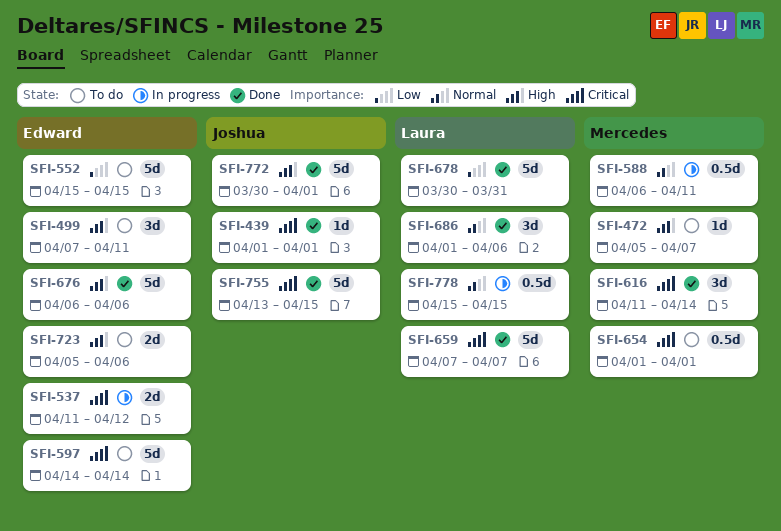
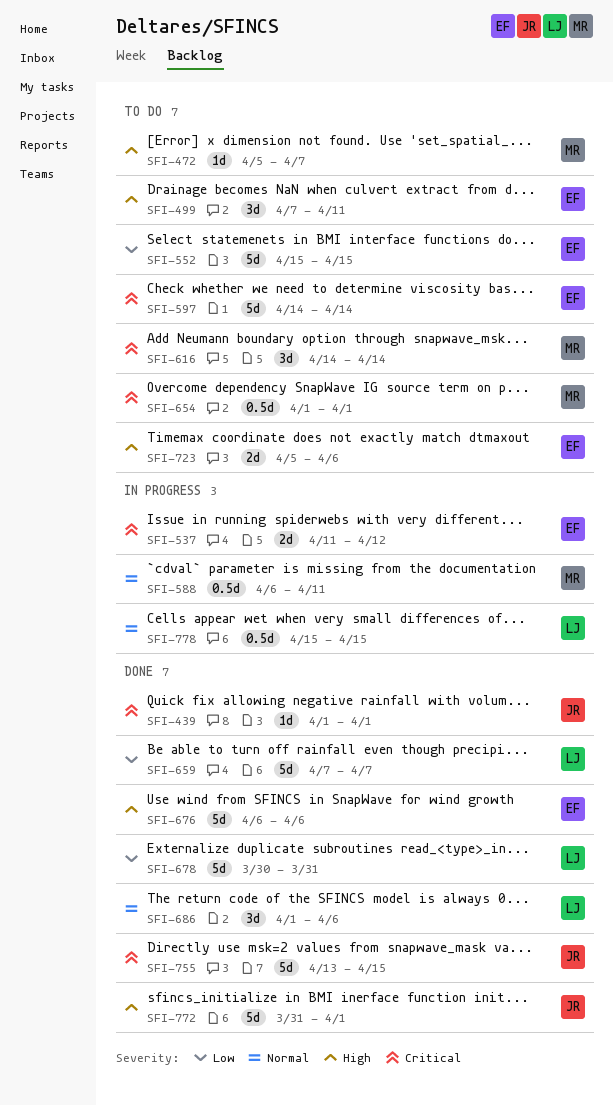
SFI-616, status: Done -> To do
SFI-616, start: Apr 11 -> Apr 14
SFI-659, priority: Critical -> Low
SFI-772, start: Mar 30 -> Mar 31

